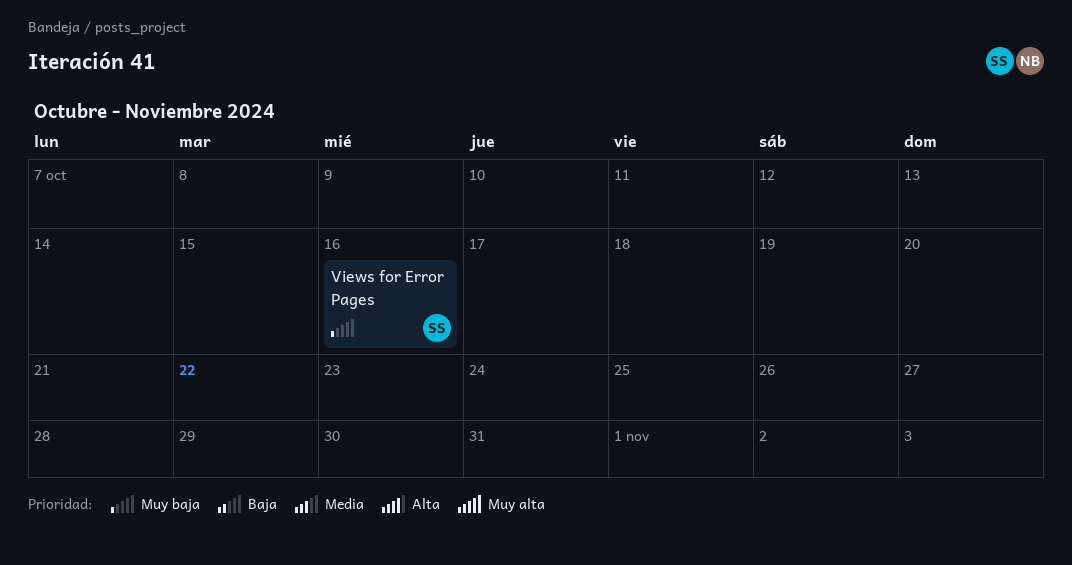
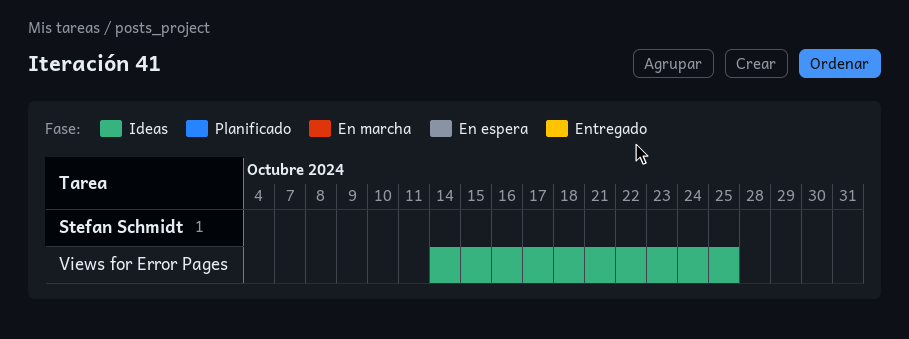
Views for Error Pages, due: Oct 16 -> Oct 25

